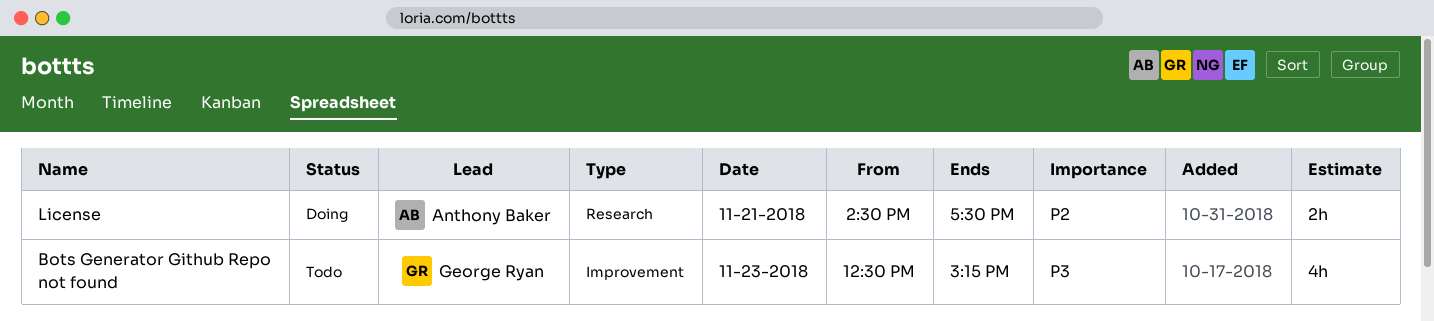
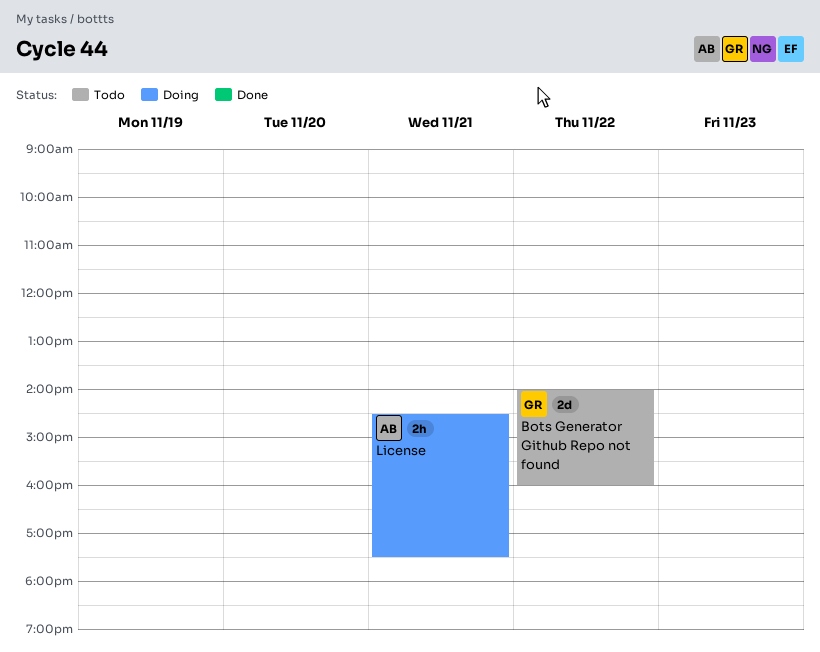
Bots Generator Github Repo not found, estimate: 4h -> 2d
Bots Generator Github Repo not found, day: Nov 23 -> Nov 22
Bots Generator Github Repo not found, begins: 12:30 -> 14:00
Bots Generator Github Repo not found, ends: 15:15 -> 16:00

